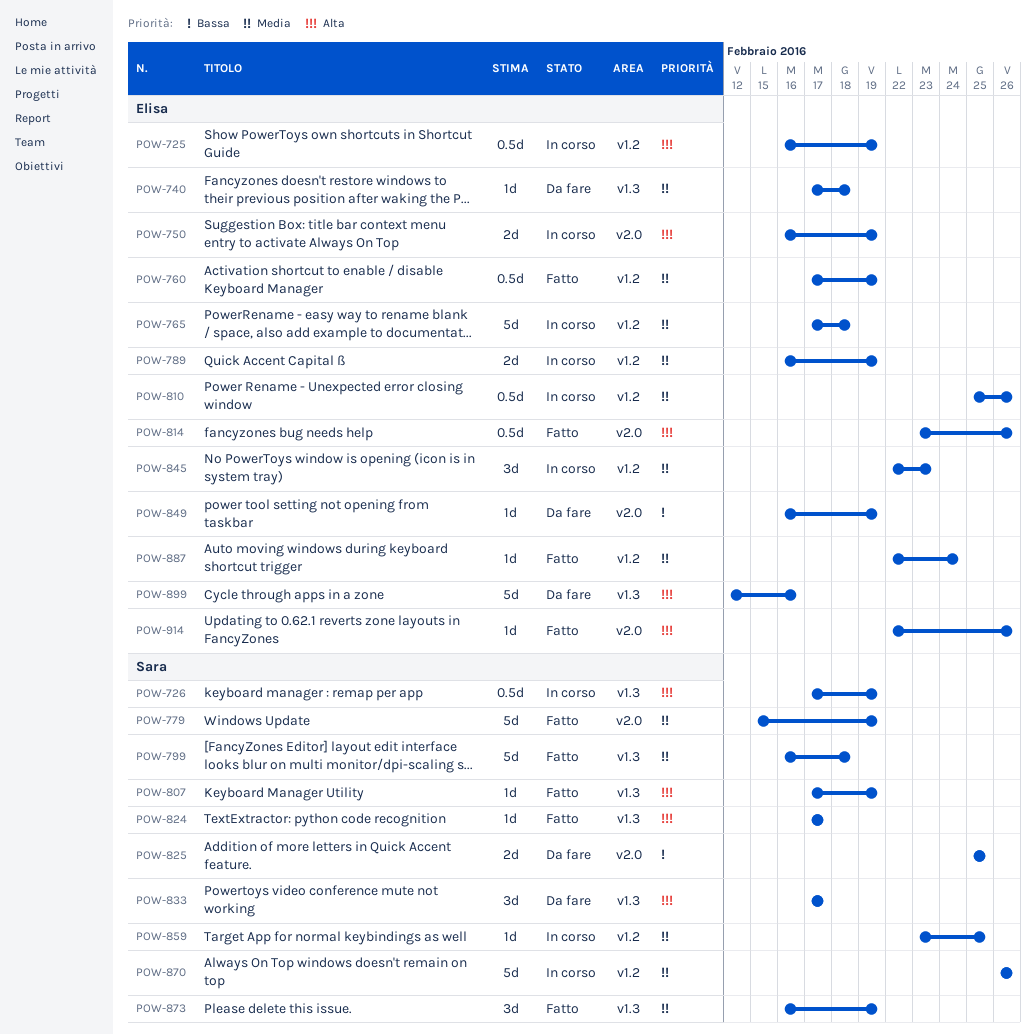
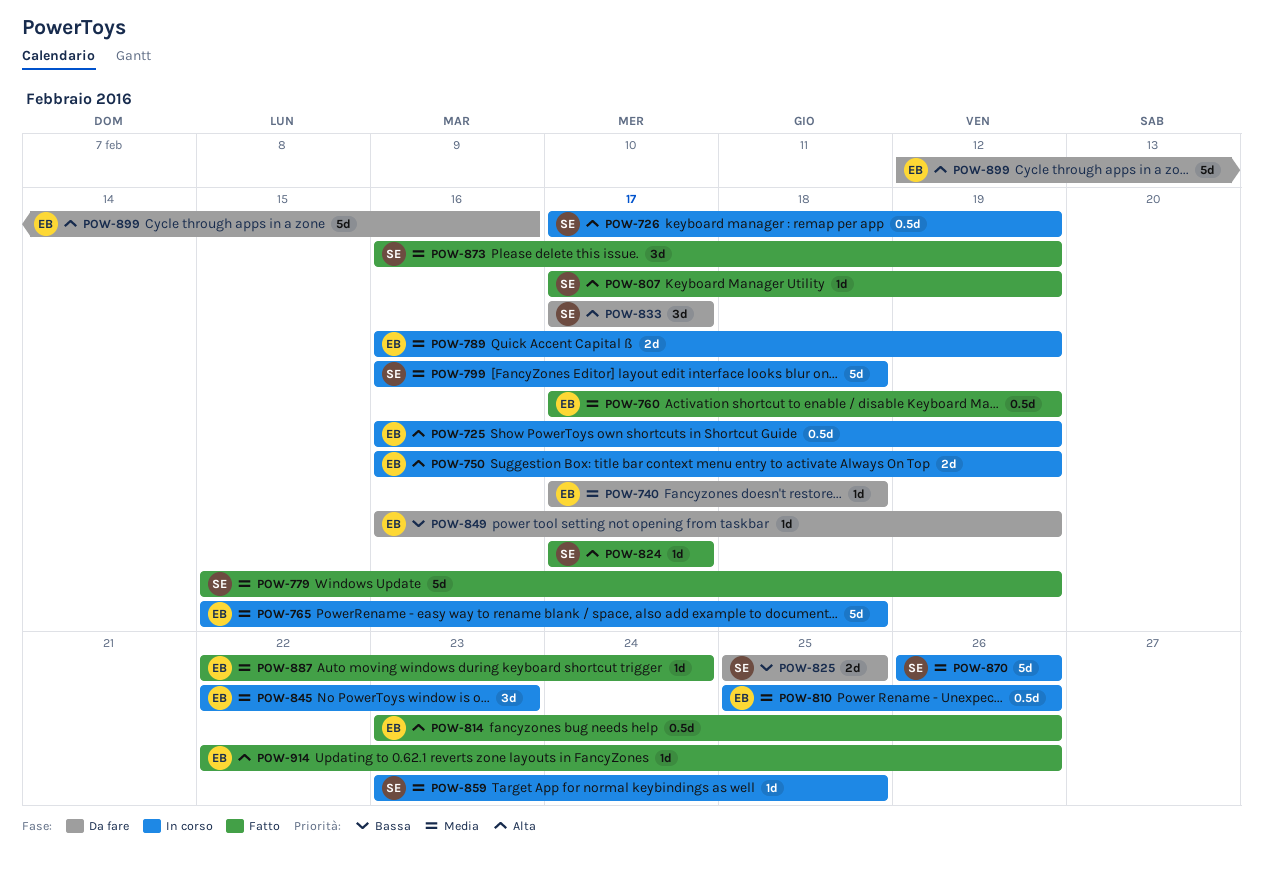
POW-765, start: Feb 17 -> Feb 15
POW-799, status: Fatto -> In corso

